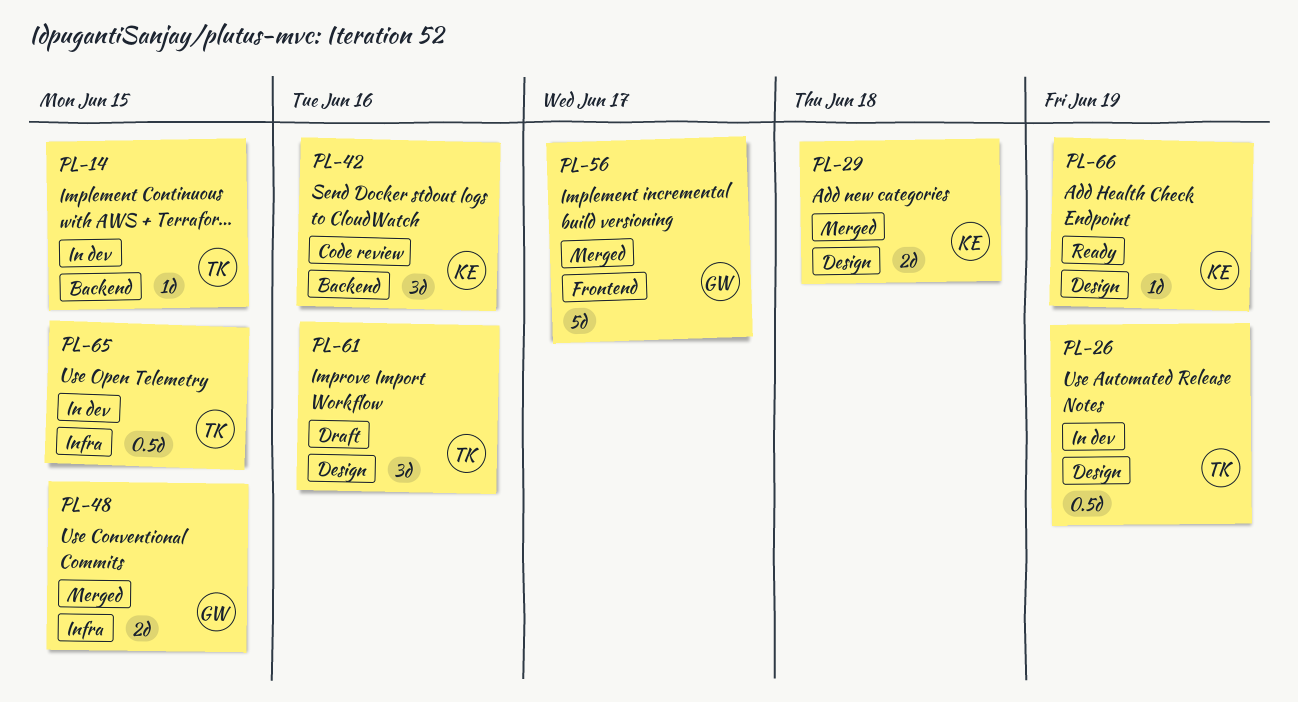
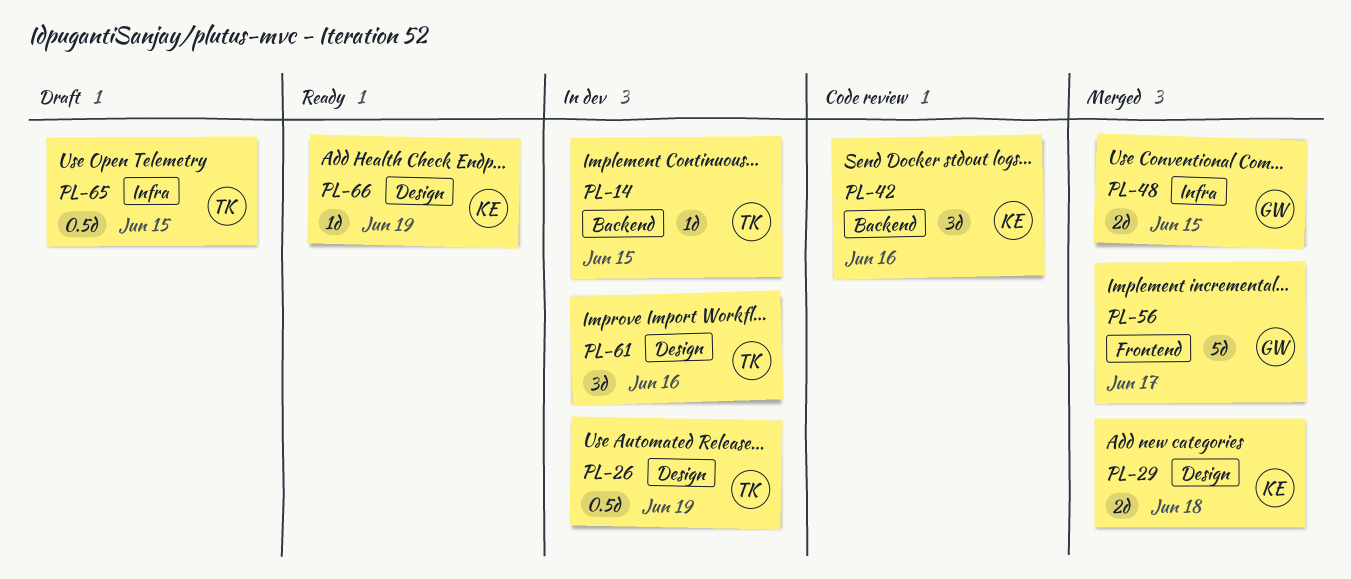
PL-61, status: Draft -> In dev
PL-65, status: In dev -> Draft

